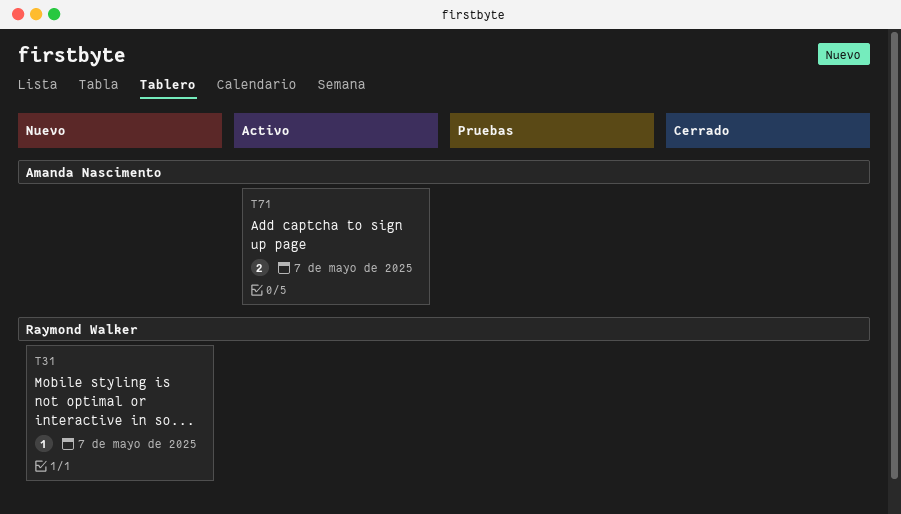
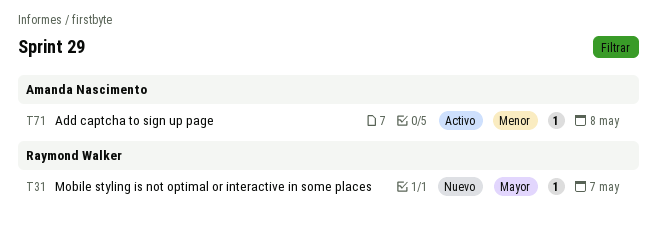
T71, estimate: 2 -> 1
T71, due: May 7 -> May 8

